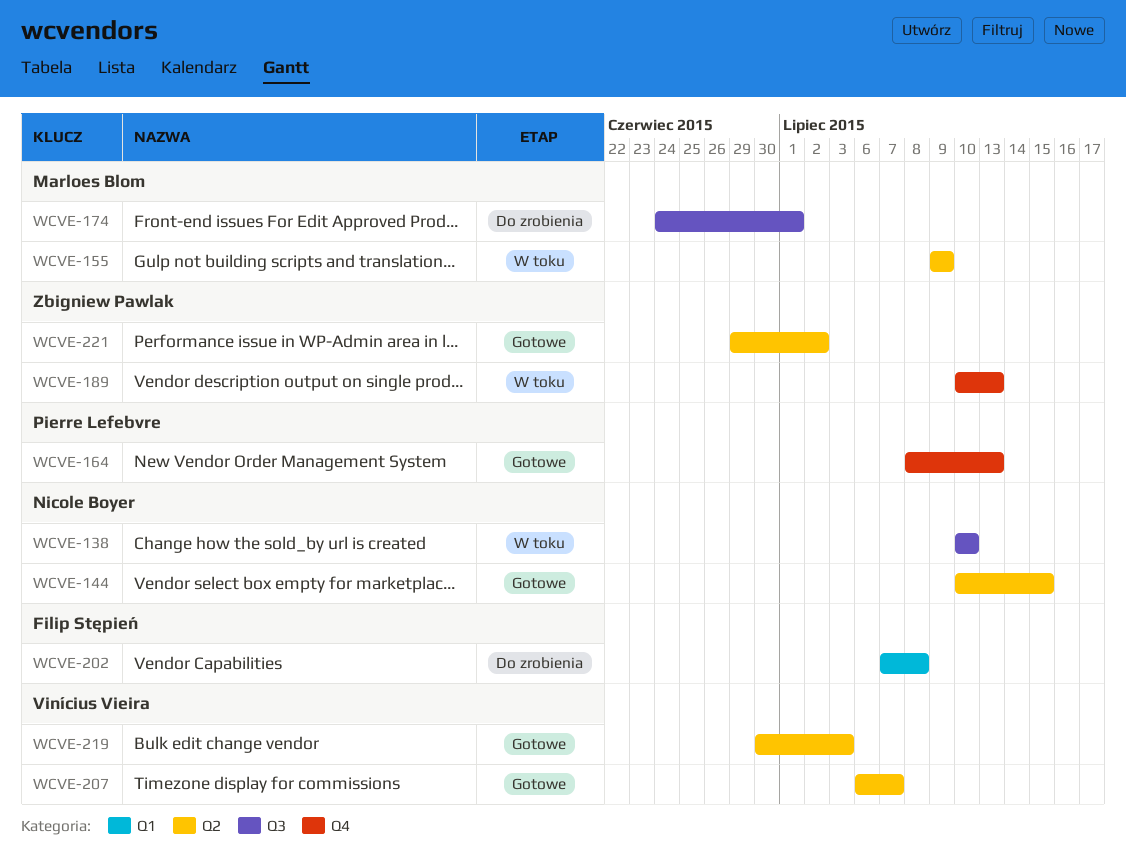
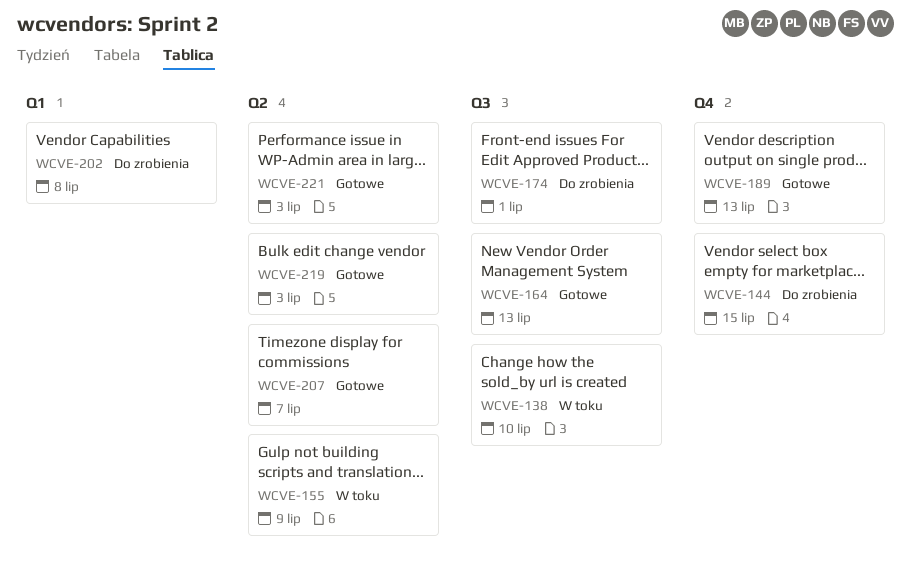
WCVE-144, status: Gotowe -> Do zrobienia
WCVE-144, label: Q2 -> Q4
WCVE-164, label: Q4 -> Q3
WCVE-189, status: W toku -> Gotowe
WCVE-221, due: Jul 2 -> Jul 3

